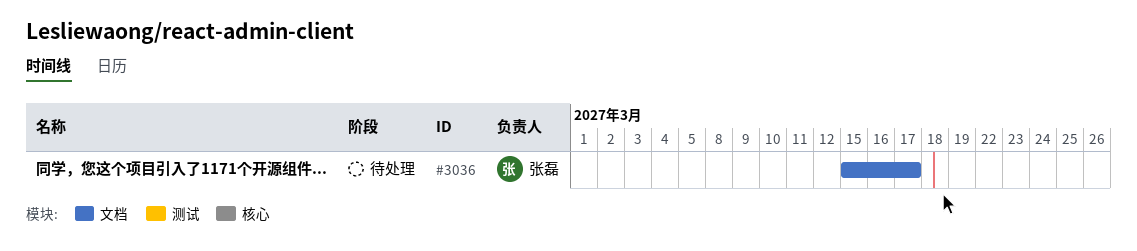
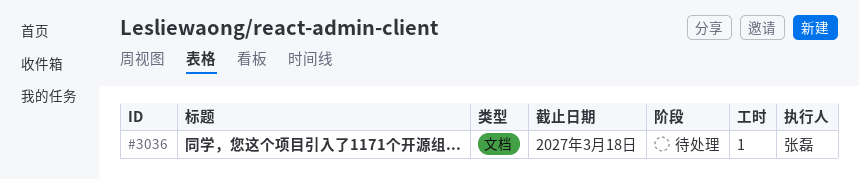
#3036, due: Mar 17 -> Mar 18

